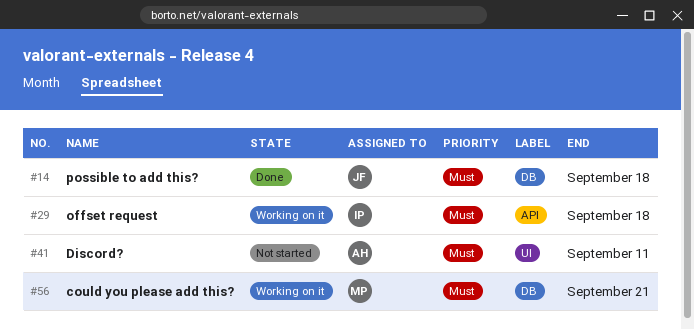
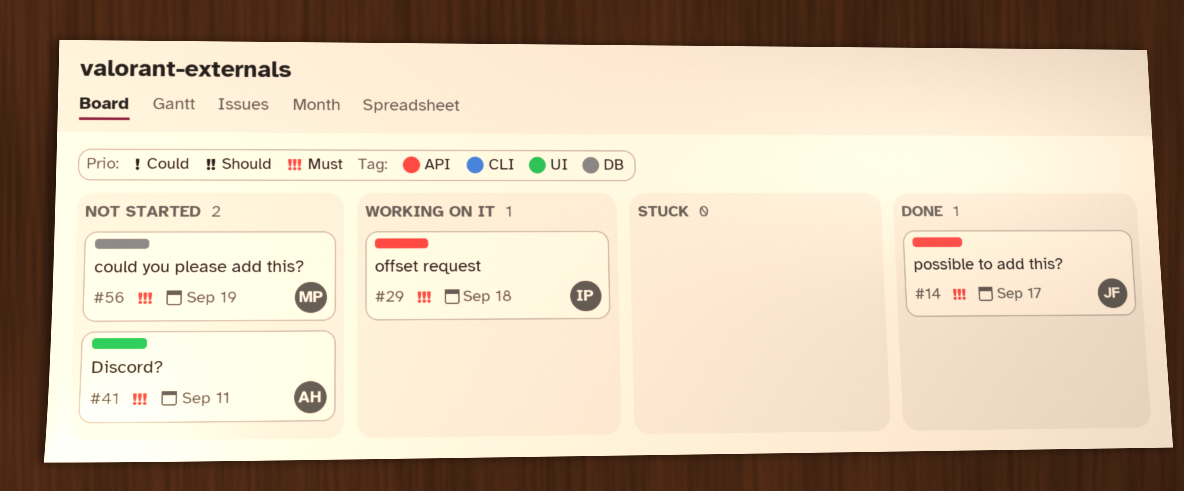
#14, label: DB -> API
#14, due: Sep 18 -> Sep 17
#56, status: Working on it -> Not started
#56, due: Sep 21 -> Sep 19

